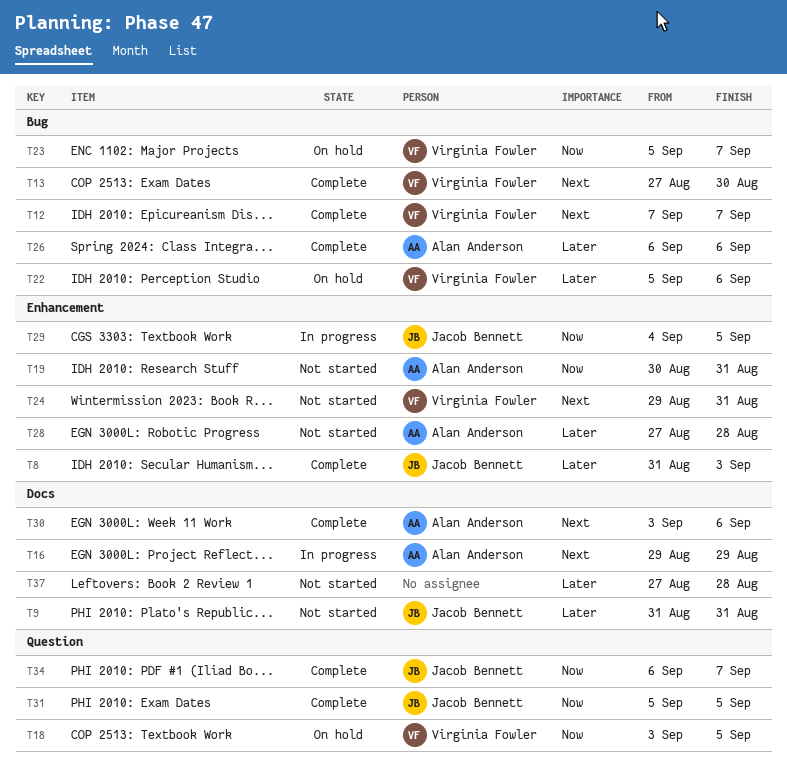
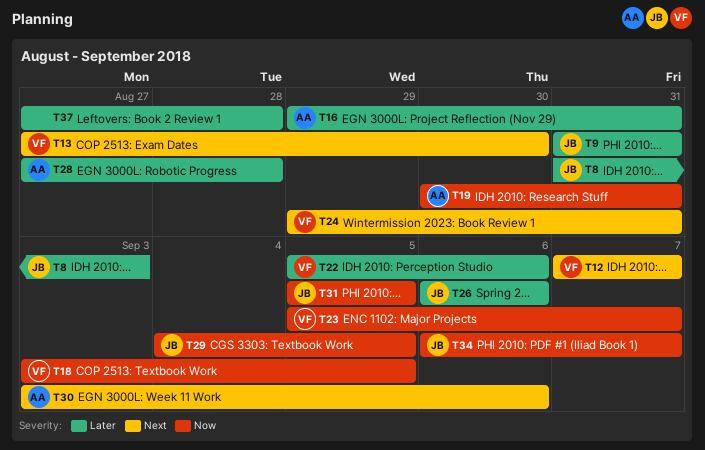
T16, priority: Next -> Later
T16, due: Aug 29 -> Aug 31
T26, owner: Alan Anderson -> Jacob Bennett

